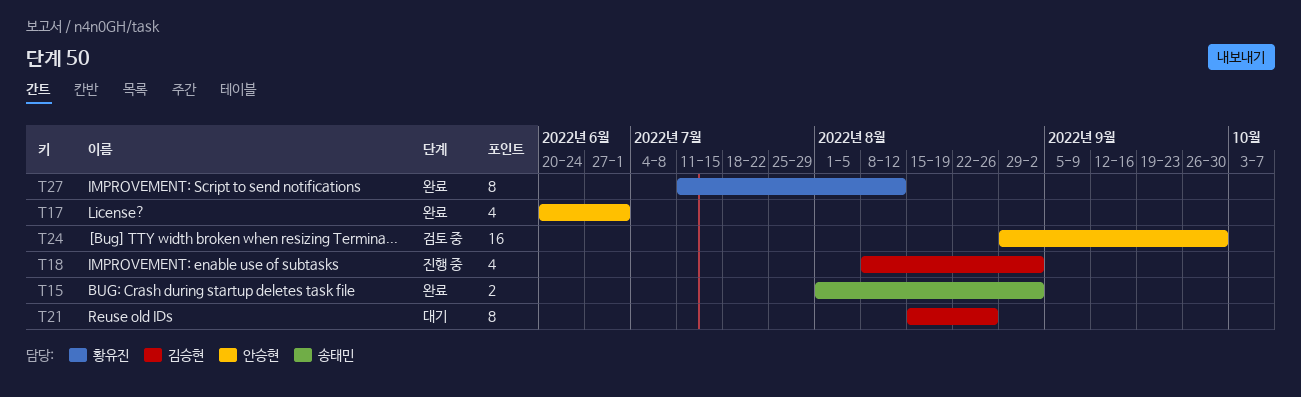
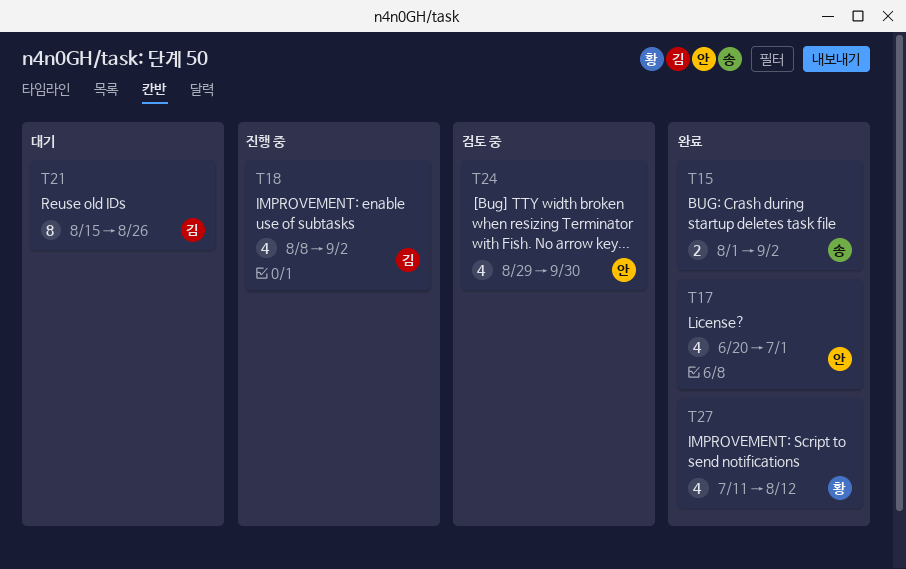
T24, estimate: 16 -> 4
T27, estimate: 8 -> 4

